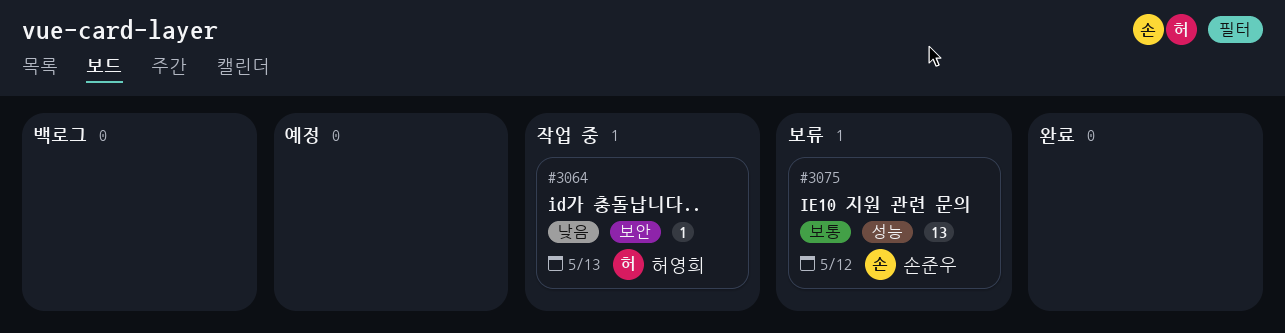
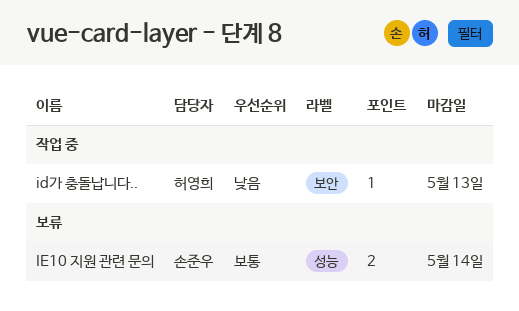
IE10 지원 관련 문의, estimate: 13 -> 2
IE10 지원 관련 문의, due: May 12 -> May 14

